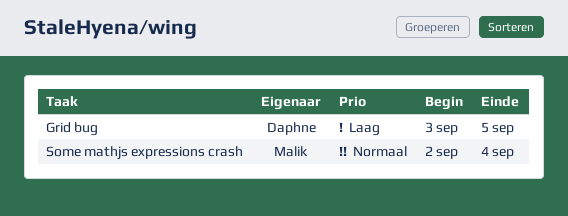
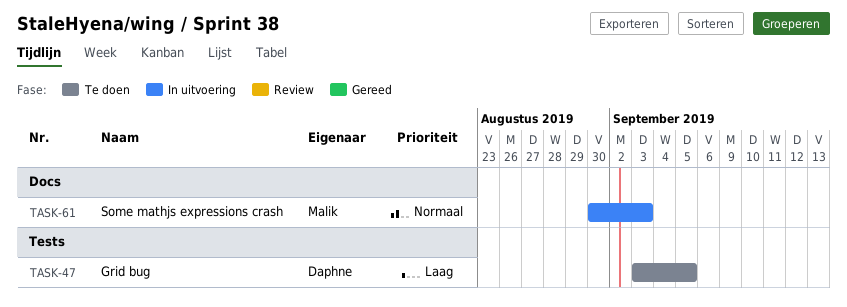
Some mathjs expressions crash, start: Sep 2 -> Aug 30
Some mathjs expressions crash, due: Sep 4 -> Sep 3

